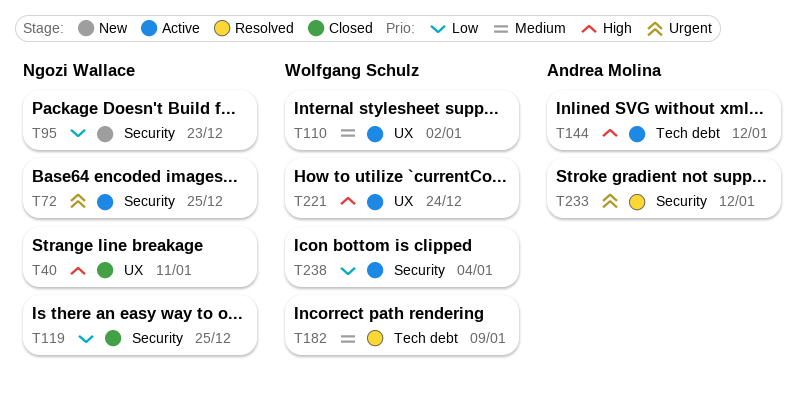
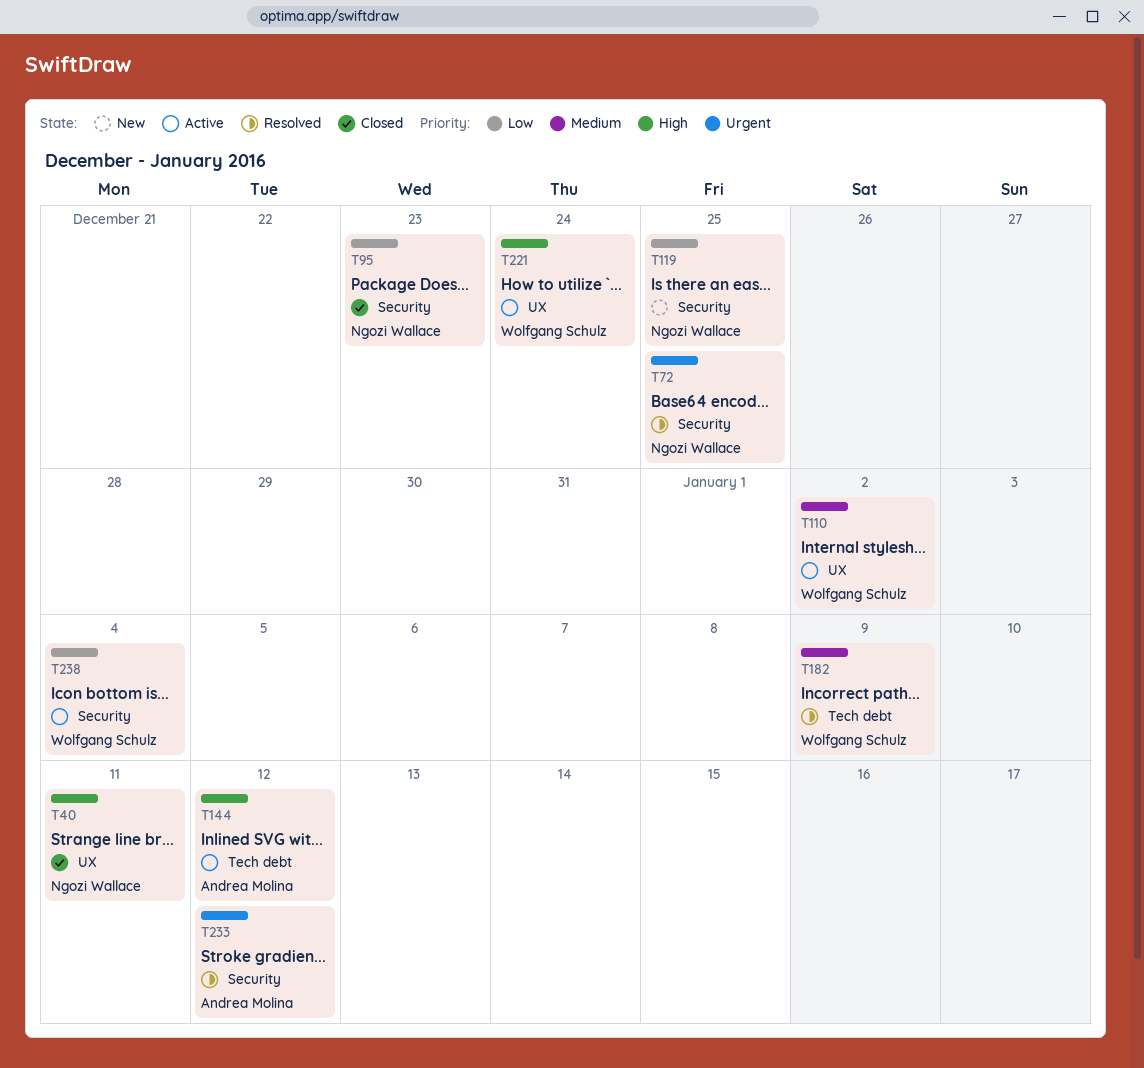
T72, status: Active -> Resolved
T95, status: New -> Closed
T119, status: Closed -> New

